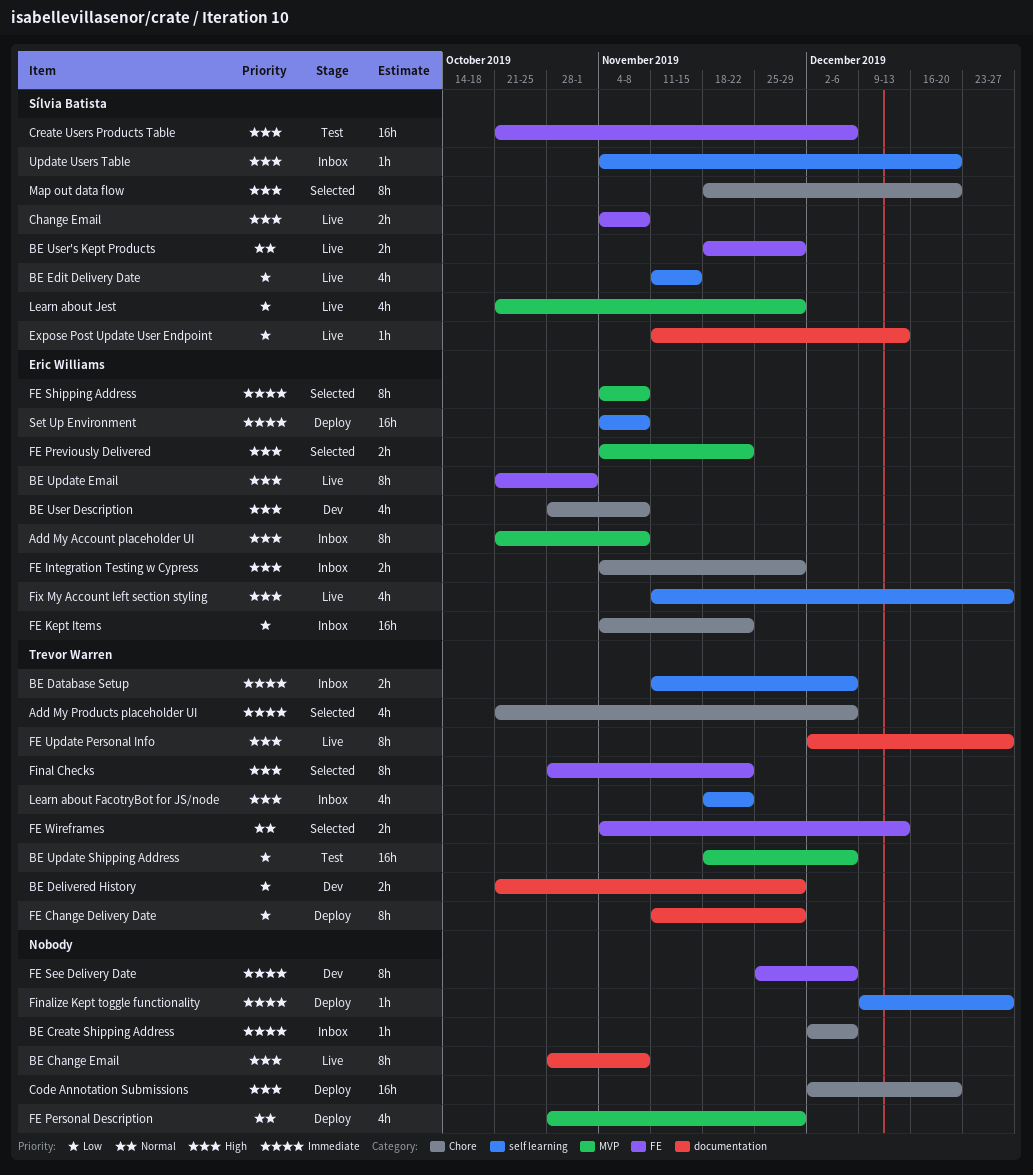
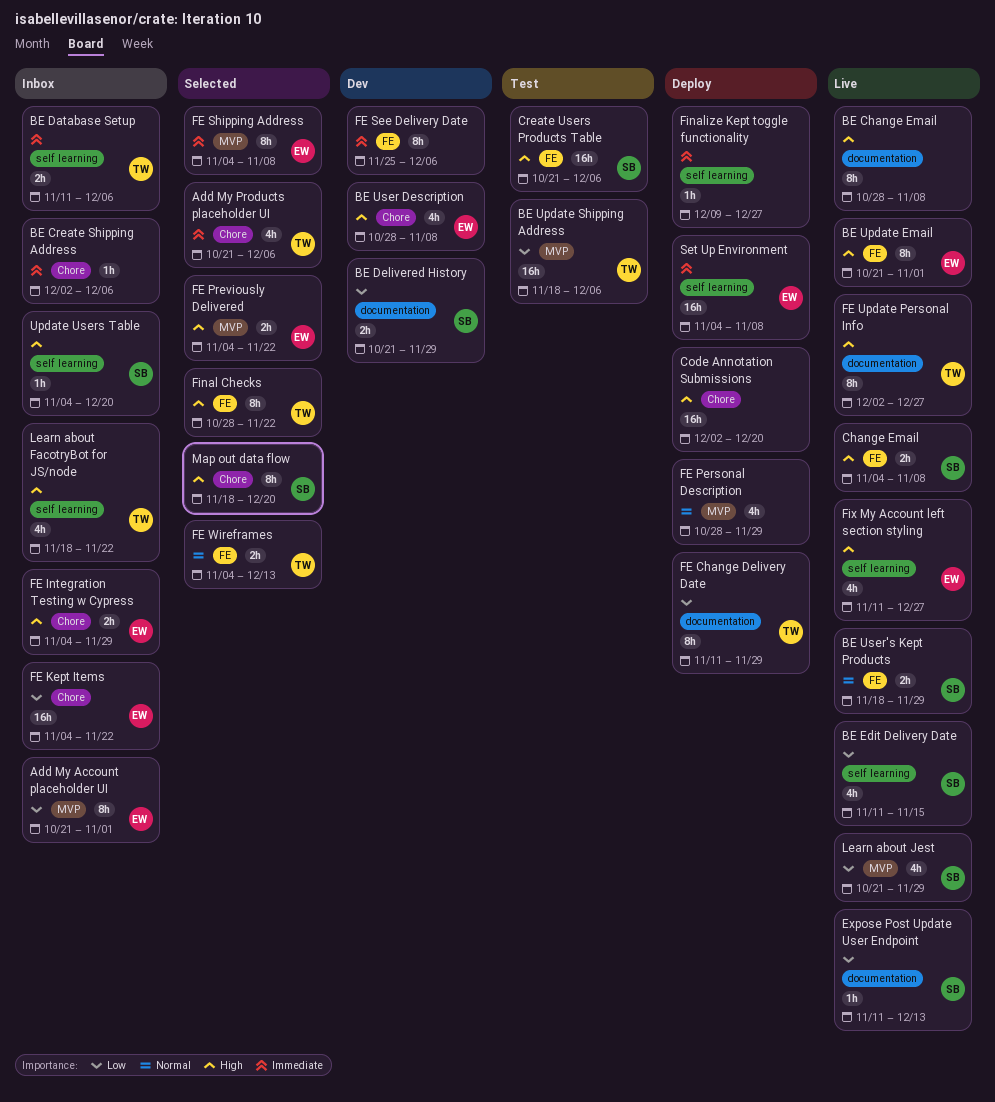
Add My Account placeholder UI, priority: High -> Low
Add My Account placeholder UI, due: Nov 8 -> Nov 1
BE Delivered History, owner: Trevor Warren -> Sílvia Batista

